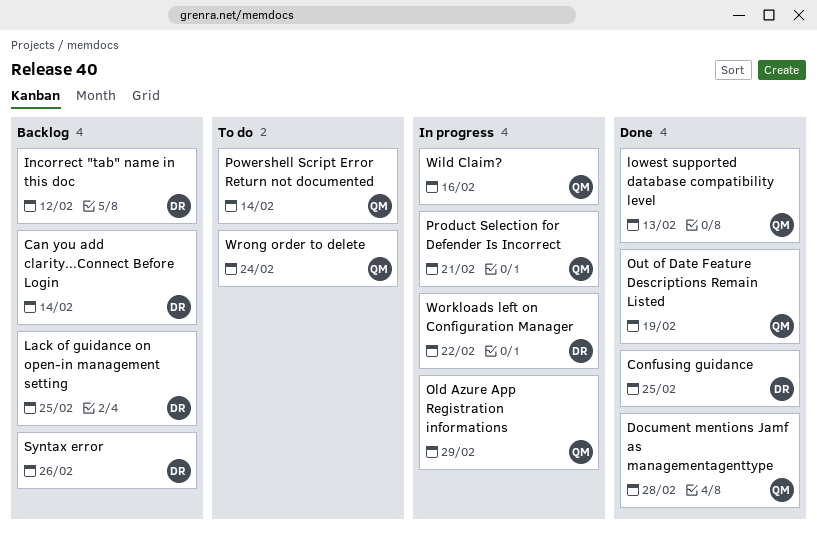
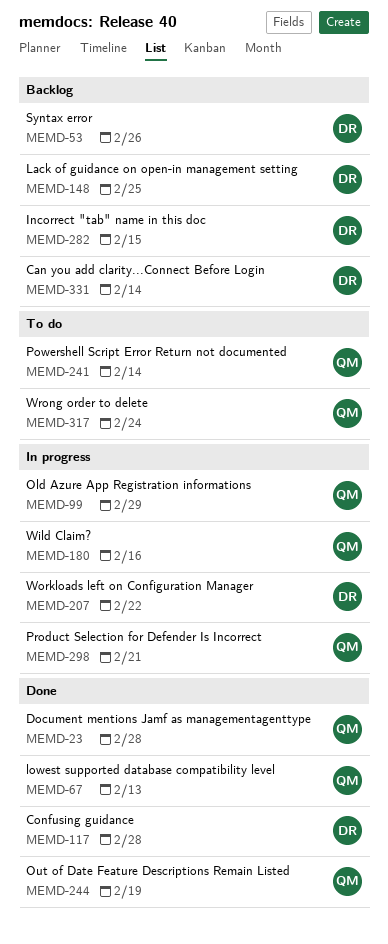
Confusing guidance, due: Feb 25 -> Feb 28
Incorrect "tab" name in this doc, due: Feb 12 -> Feb 15

